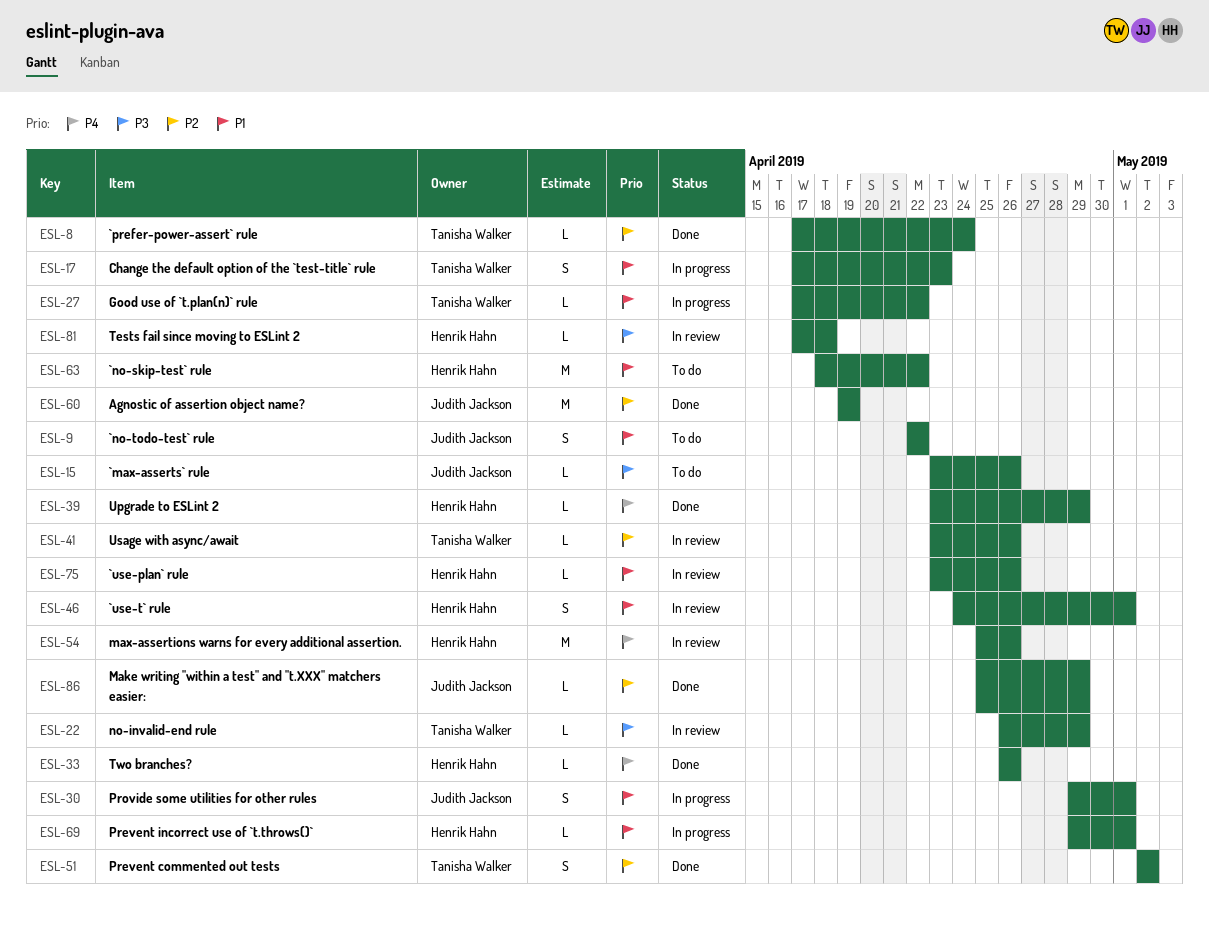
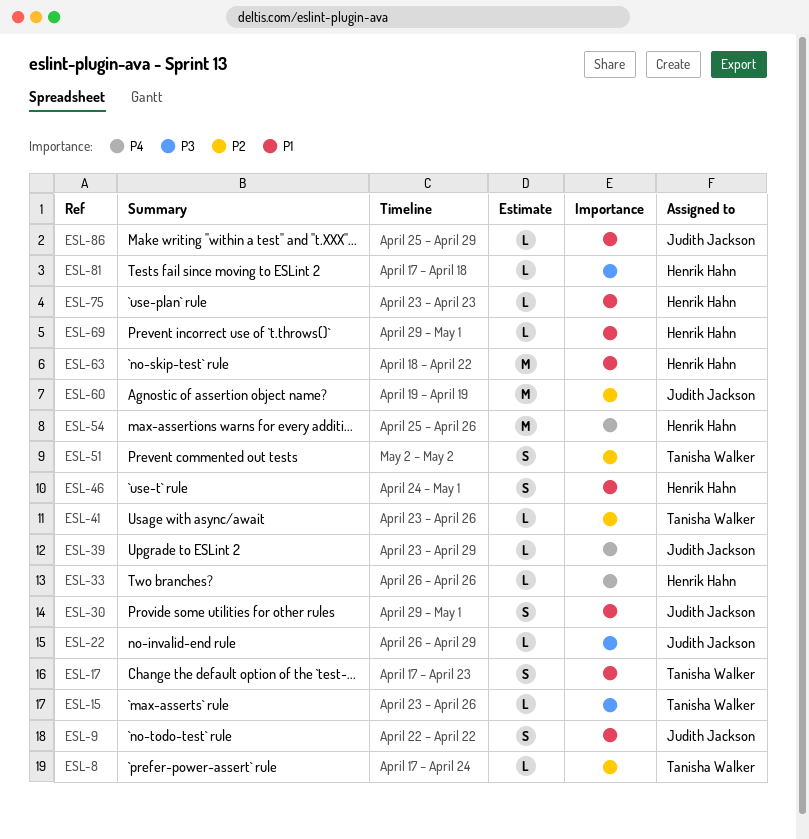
ESL-15, owner: Judith Jackson -> Tanisha Walker
ESL-22, owner: Tanisha Walker -> Judith Jackson
ESL-27: present -> none
ESL-39, owner: Henrik Hahn -> Judith Jackson
ESL-75, due: Apr 26 -> Apr 23
ESL-86, priority: P2 -> P1

